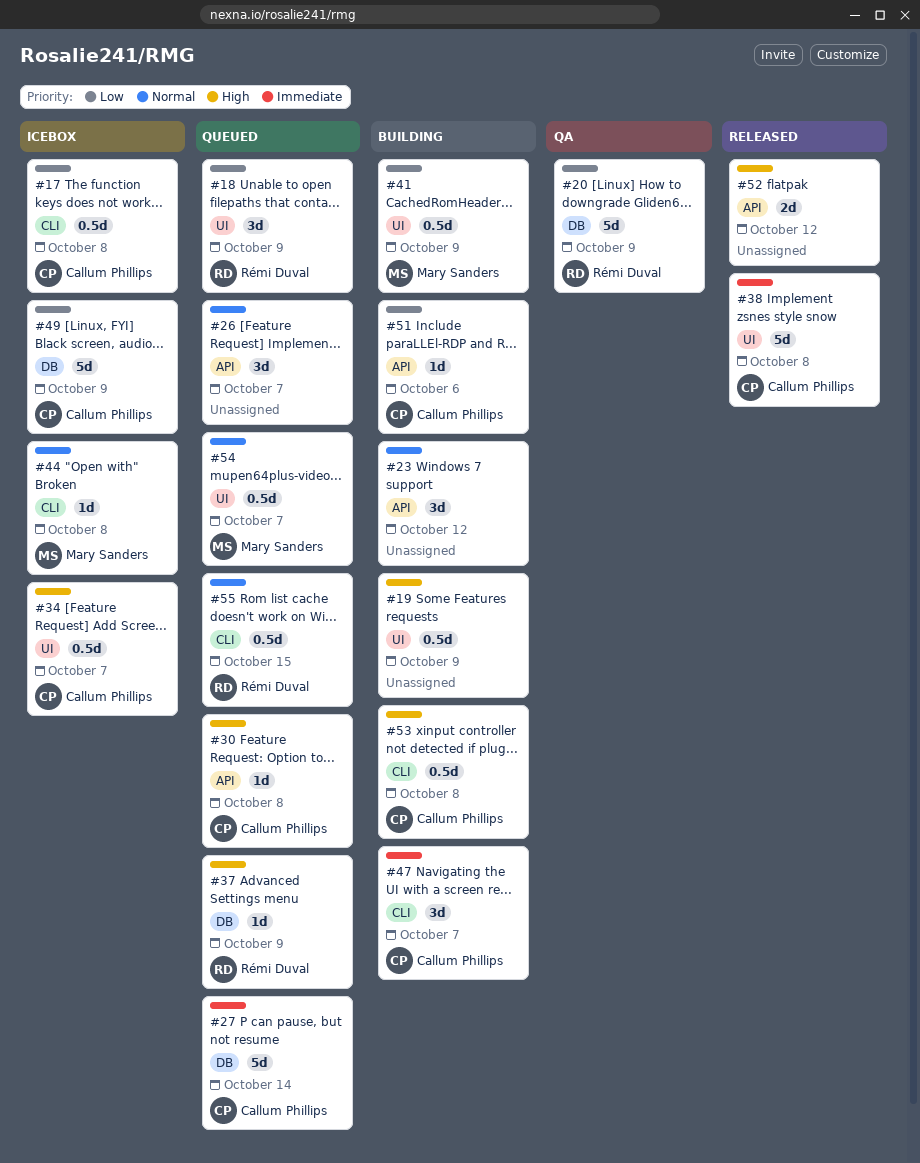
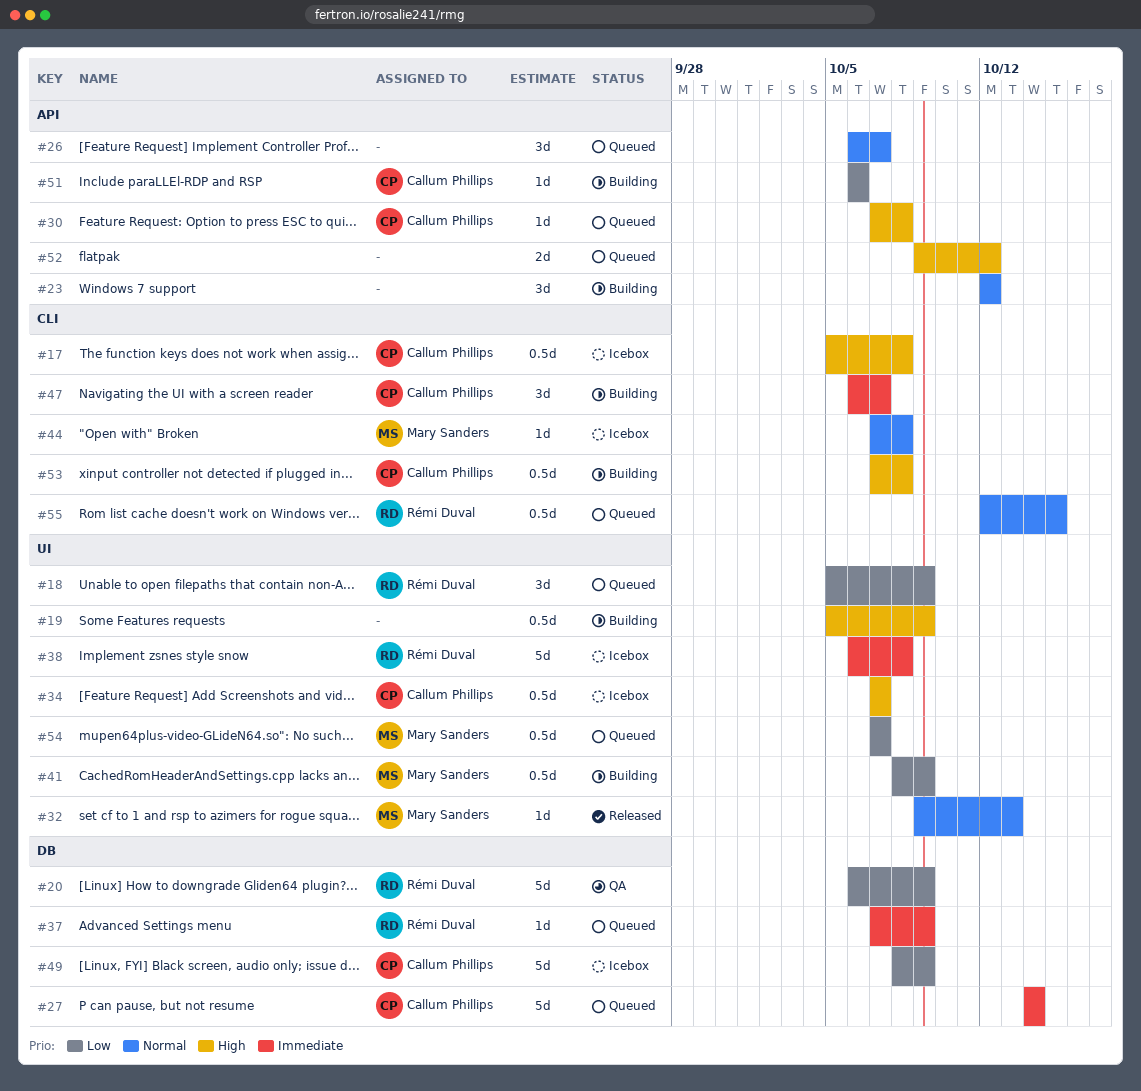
#17, priority: Low -> High
#32: none -> present
#37, priority: High -> Immediate
#38, status: Released -> Icebox
#38, owner: Callum Phillips -> Rémi Duval
#52, status: Released -> Queued
#54, priority: Normal -> Low

